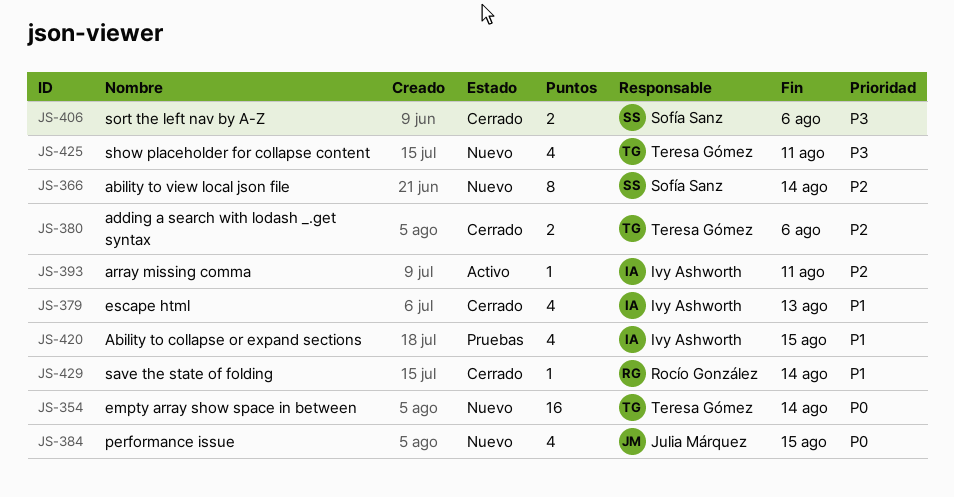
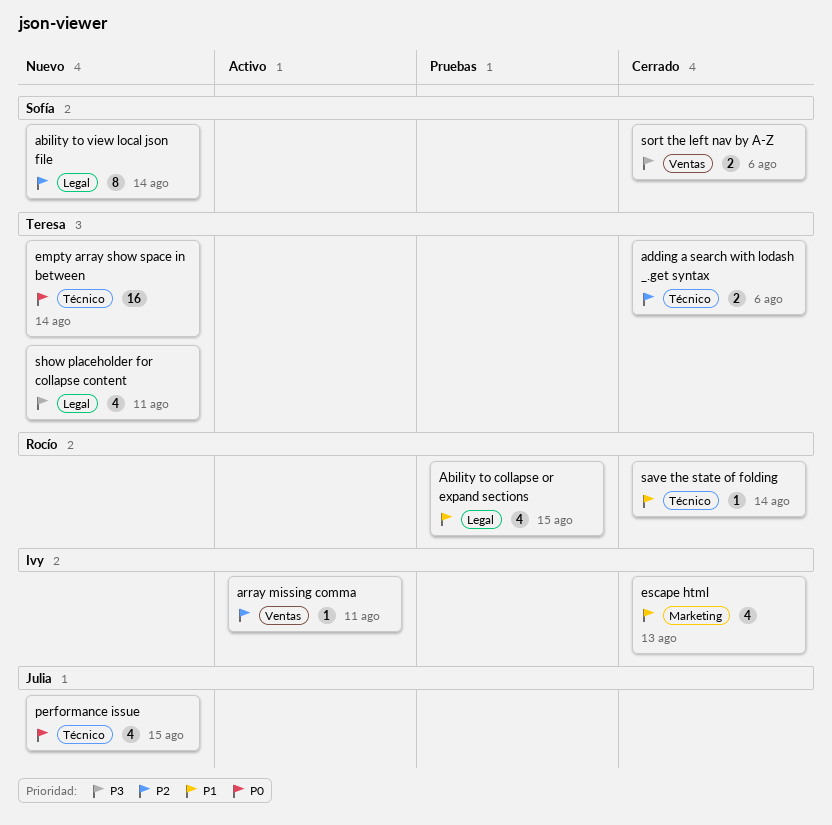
Ability to collapse or expand sections, owner: Ivy Ashworth -> Rocío González

